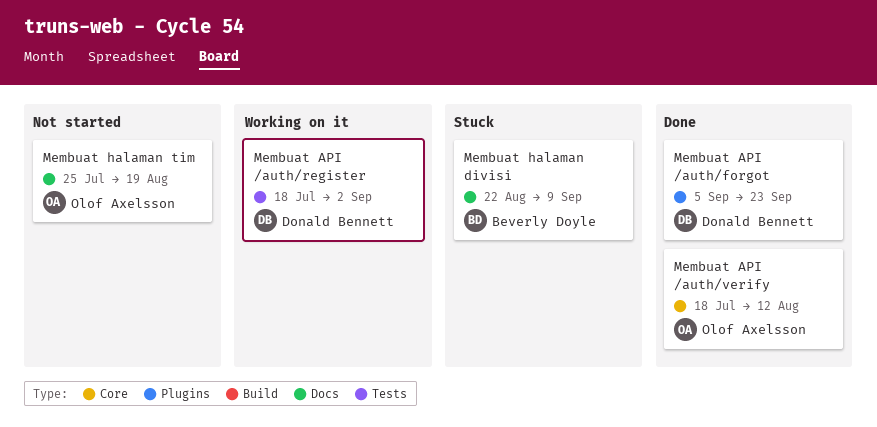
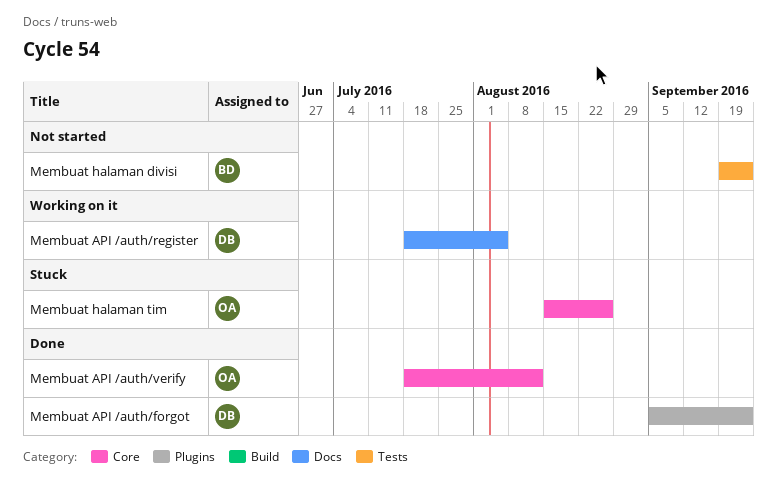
Membuat API /auth/register, label: Tests -> Docs
Membuat API /auth/register, due: Sep 2 -> Aug 5
Membuat halaman divisi, status: Stuck -> Not started
Membuat halaman divisi, label: Docs -> Tests
Membuat halaman divisi, start: Aug 22 -> Sep 19
Membuat halaman divisi, due: Sep 9 -> Sep 23
Membuat halaman tim, status: Not started -> Stuck
Membuat halaman tim, label: Docs -> Core
Membuat halaman tim, start: Jul 25 -> Aug 15
Membuat halaman tim, due: Aug 19 -> Aug 26

